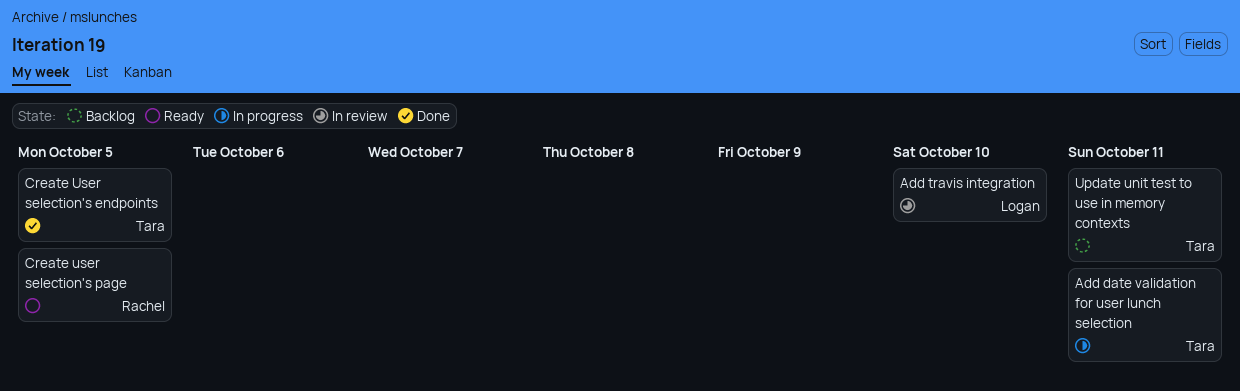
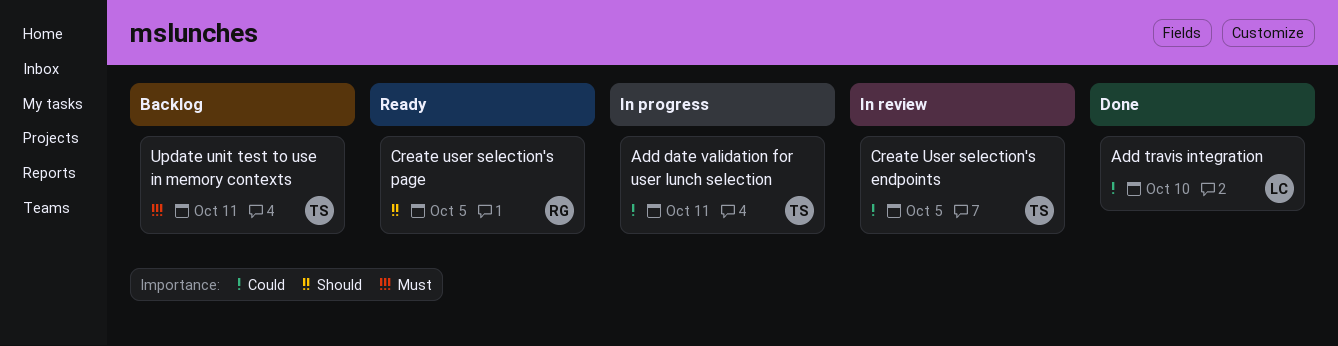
Add travis integration, status: In review -> Done
Create User selection's endpoints, status: Done -> In review

